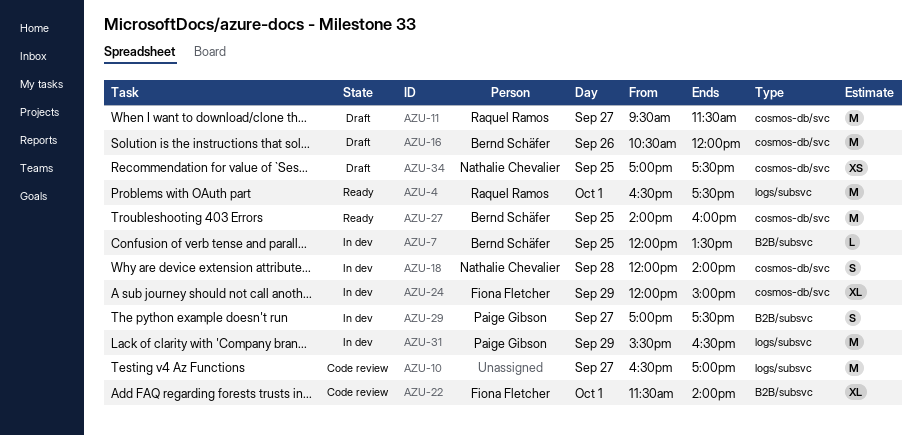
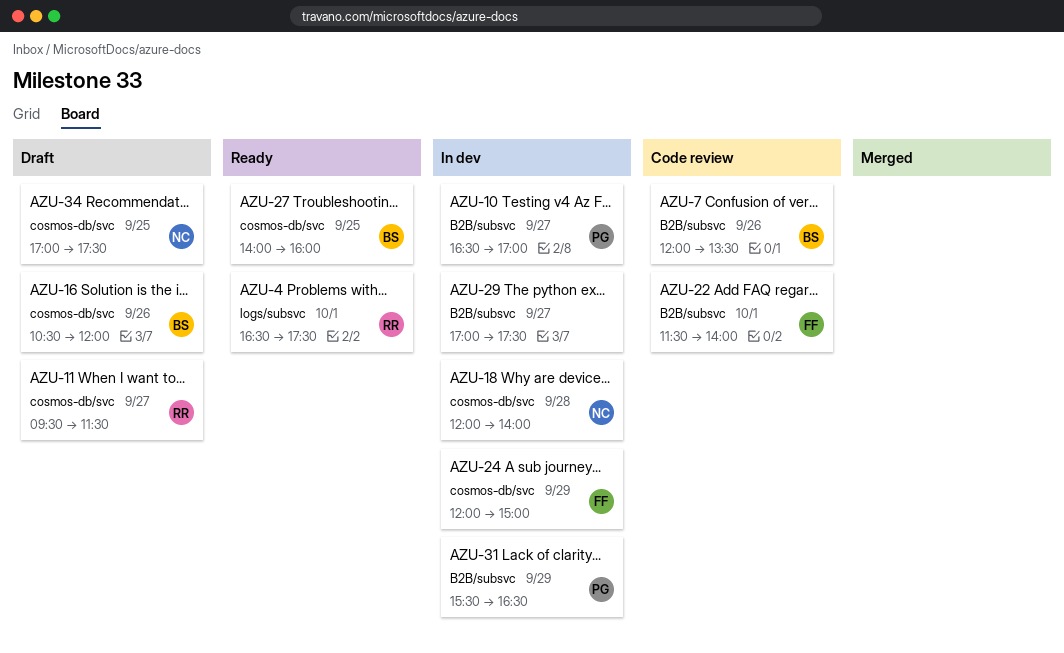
AZU-7, status: In dev -> Code review
AZU-7, day: Sep 25 -> Sep 26
AZU-10, status: Code review -> In dev
AZU-10, owner: none -> Paige Gibson
AZU-10, label: logs/subsvc -> B2B/subsvc
AZU-29, owner: Paige Gibson -> none
AZU-31, label: logs/subsvc -> B2B/subsvc

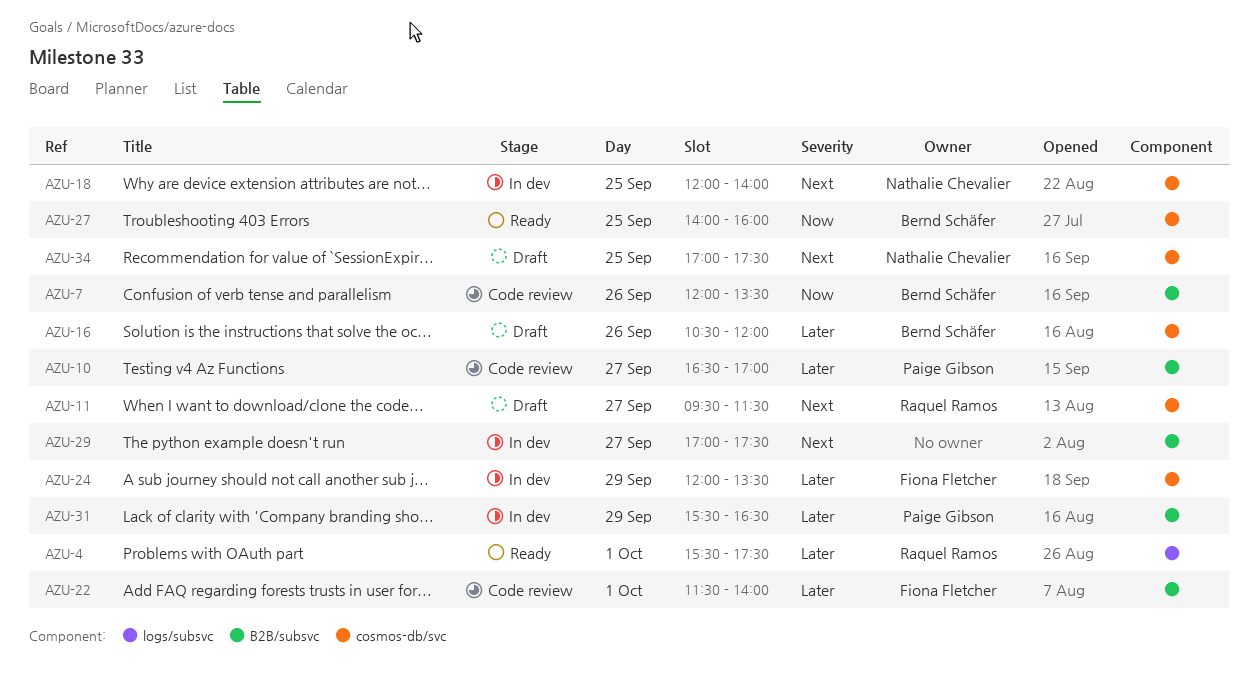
AZU-4, begins: 16:30 -> 15:30
AZU-10, status: In dev -> Code review
AZU-18, day: Sep 28 -> Sep 25
AZU-24, ends: 15:00 -> 13:30

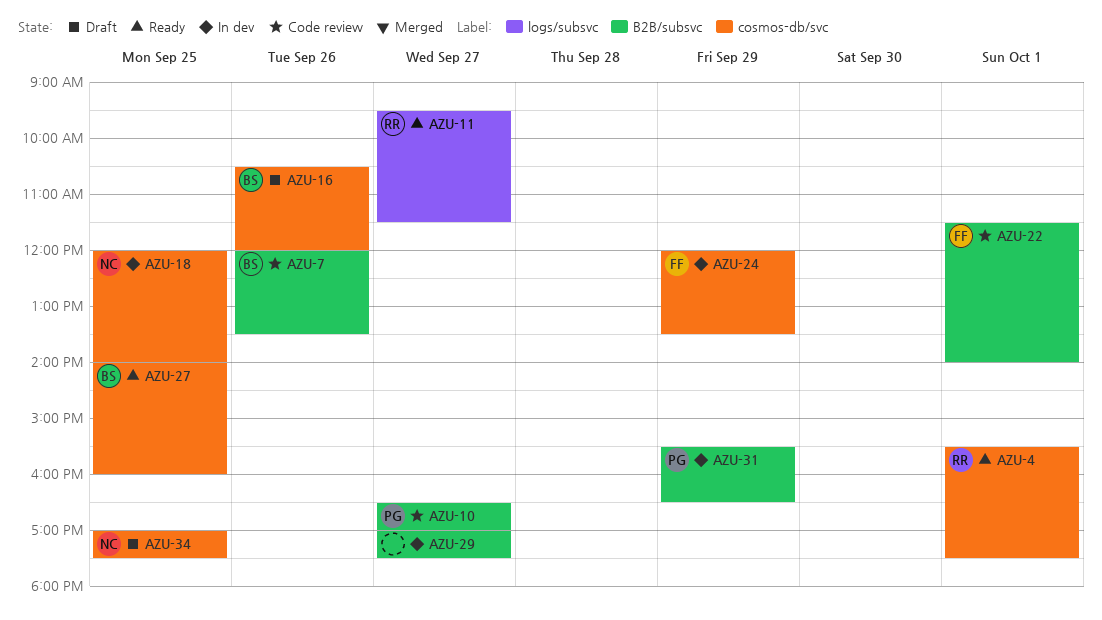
AZU-4, label: logs/subsvc -> cosmos-db/svc
AZU-11, status: Draft -> Ready
AZU-11, label: cosmos-db/svc -> logs/subsvc

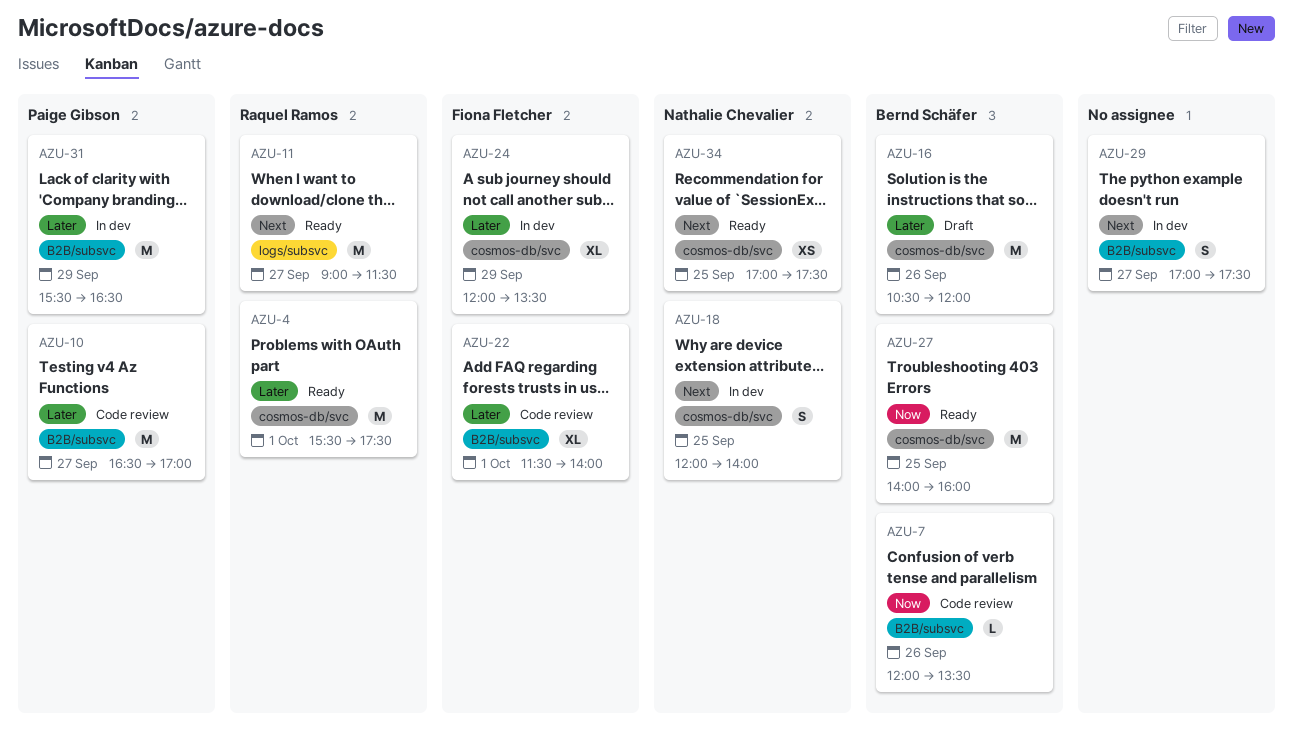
AZU-11, begins: 09:30 -> 09:00
AZU-34, status: Draft -> Ready

